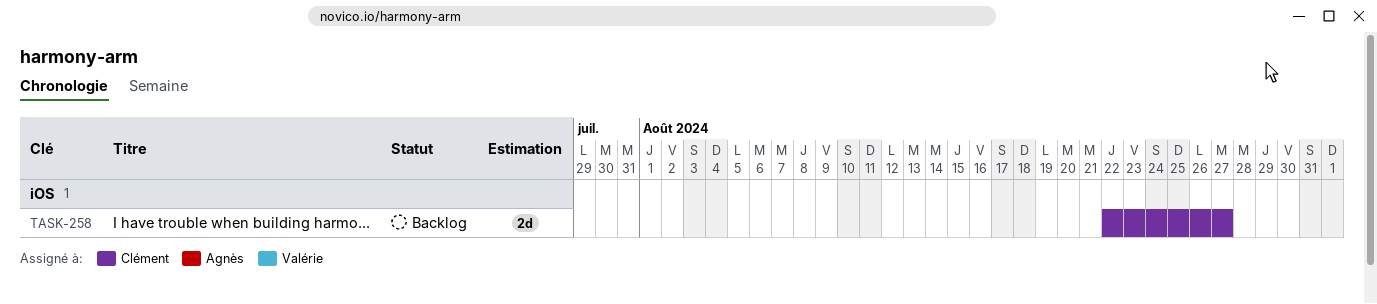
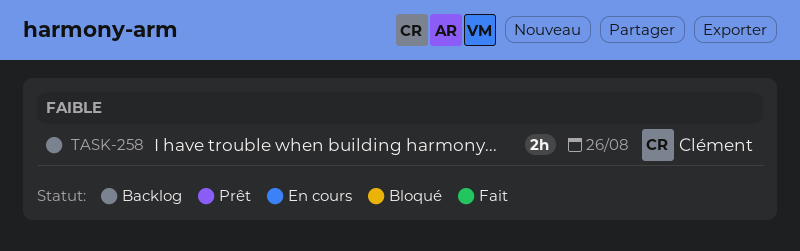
TASK-258, estimate: 2d -> 2h
TASK-258, due: Aug 27 -> Aug 26

